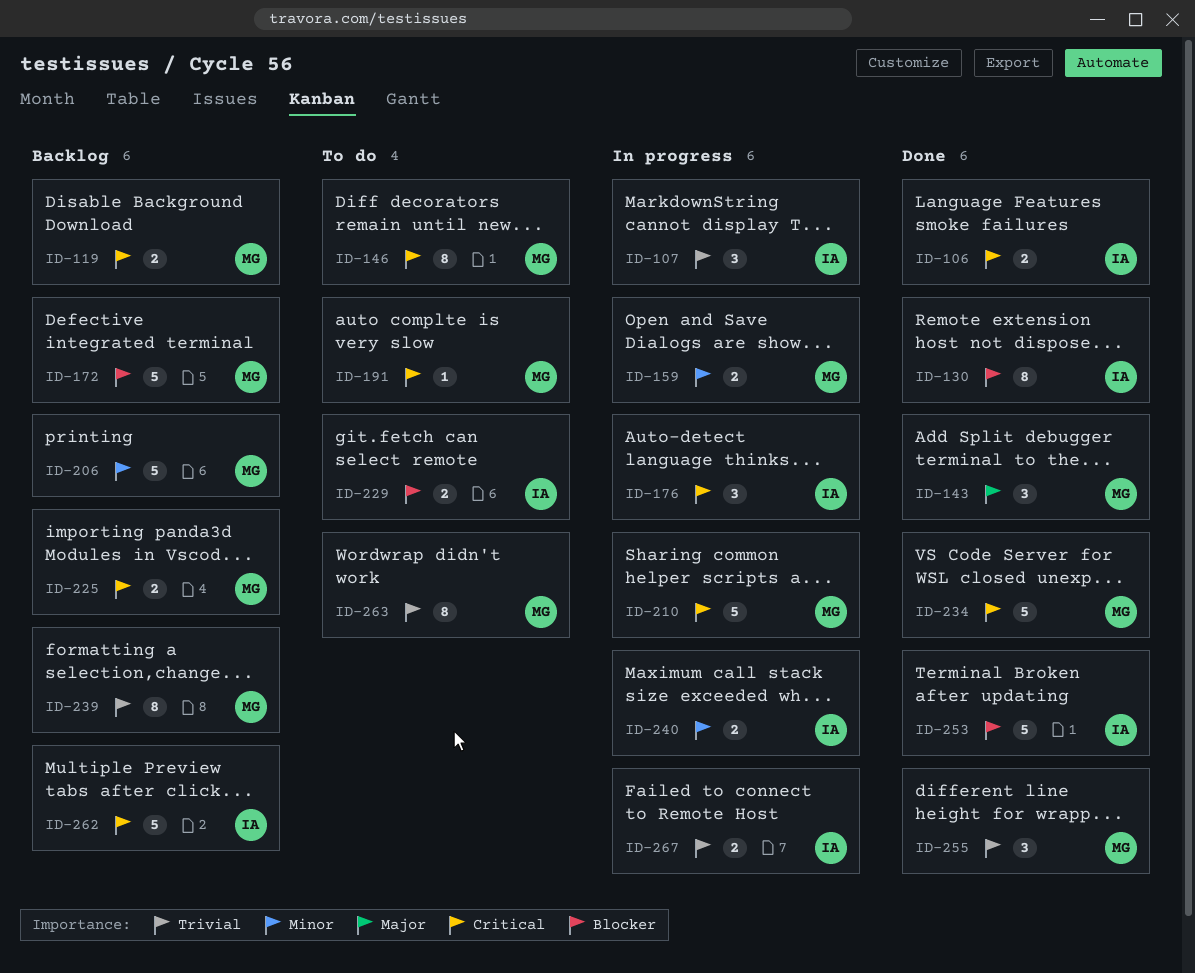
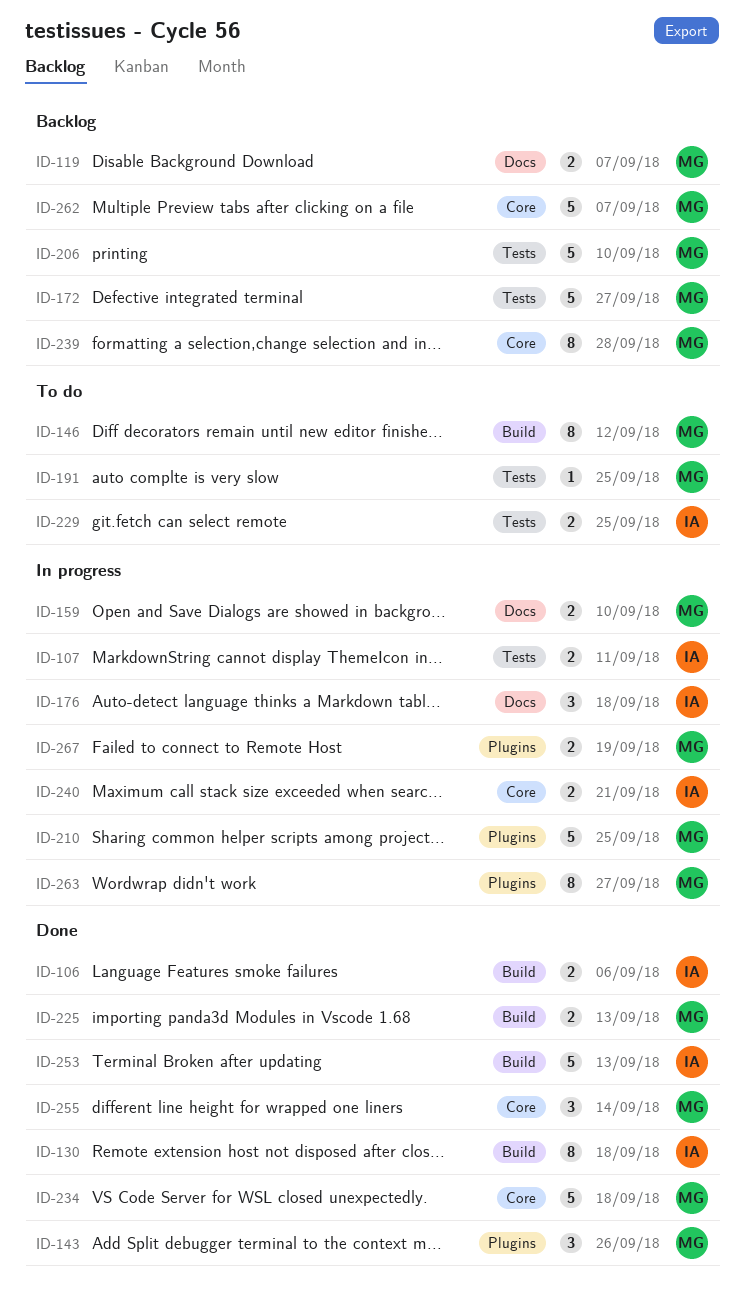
ID-107, estimate: 3 -> 2
ID-225, status: Backlog -> Done
ID-262, owner: IA -> MG
ID-263, status: To do -> In progress
ID-267, owner: IA -> MG

